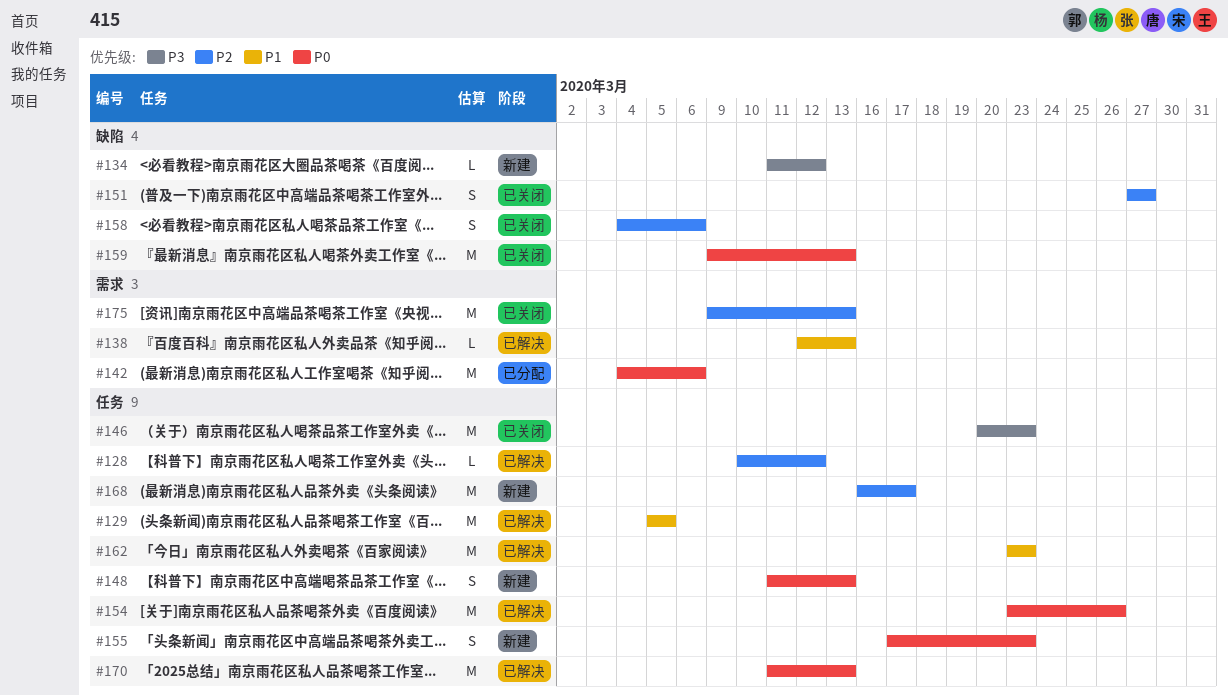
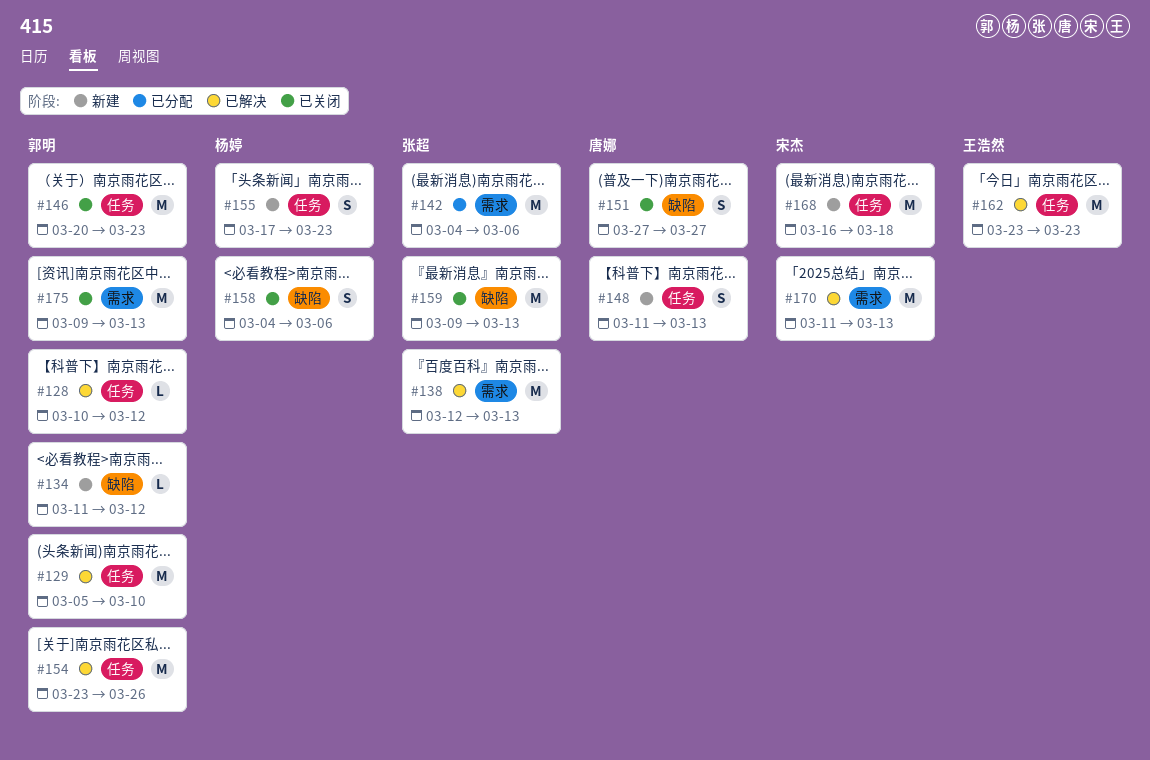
#129, due: Mar 5 -> Mar 10
#138, estimate: L -> M
#168, due: Mar 17 -> Mar 18
#170, label: 任务 -> 需求

